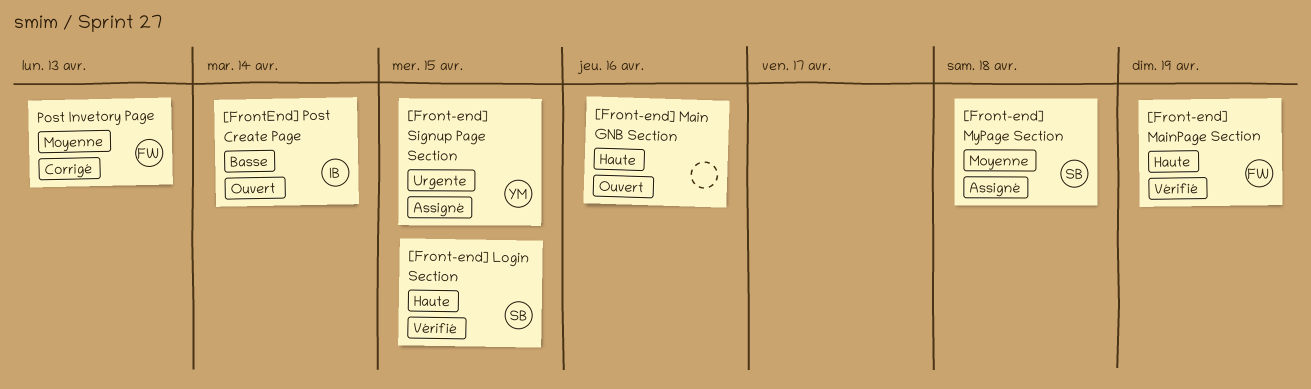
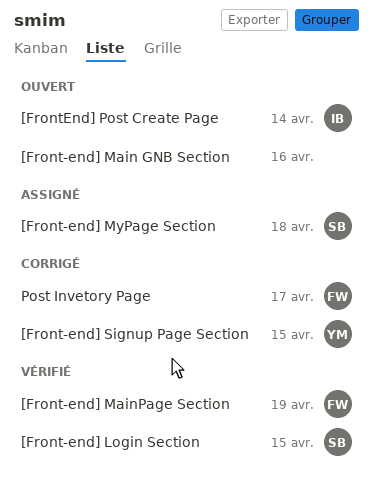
[Front-end] Signup Page Section, status: Assigné -> Corrigé
Post Invetory Page, due: Apr 13 -> Apr 17

